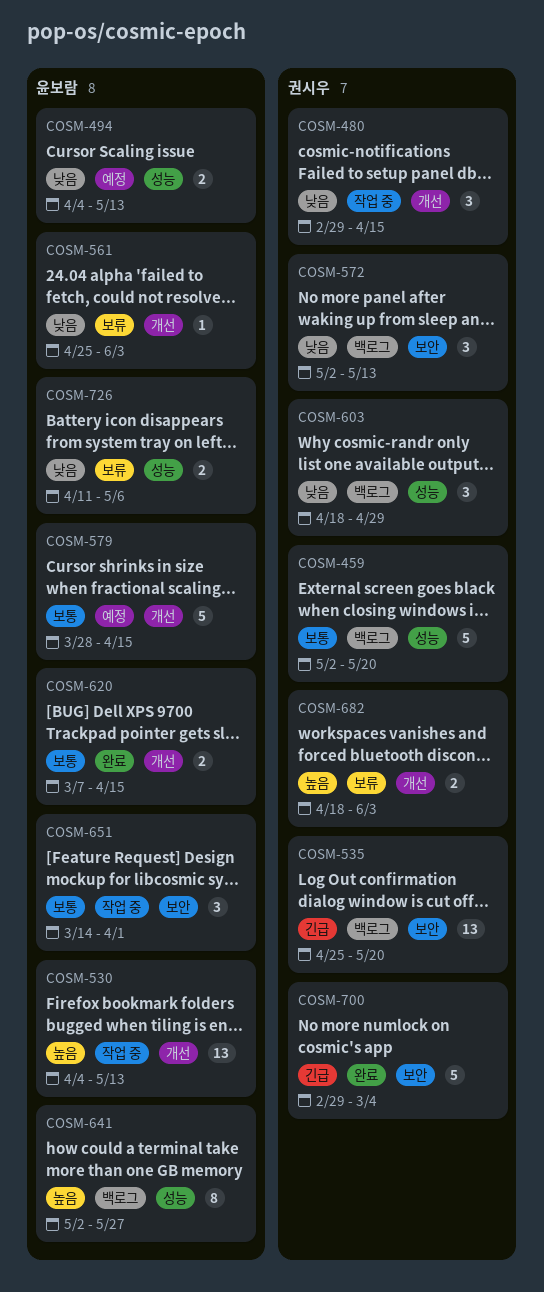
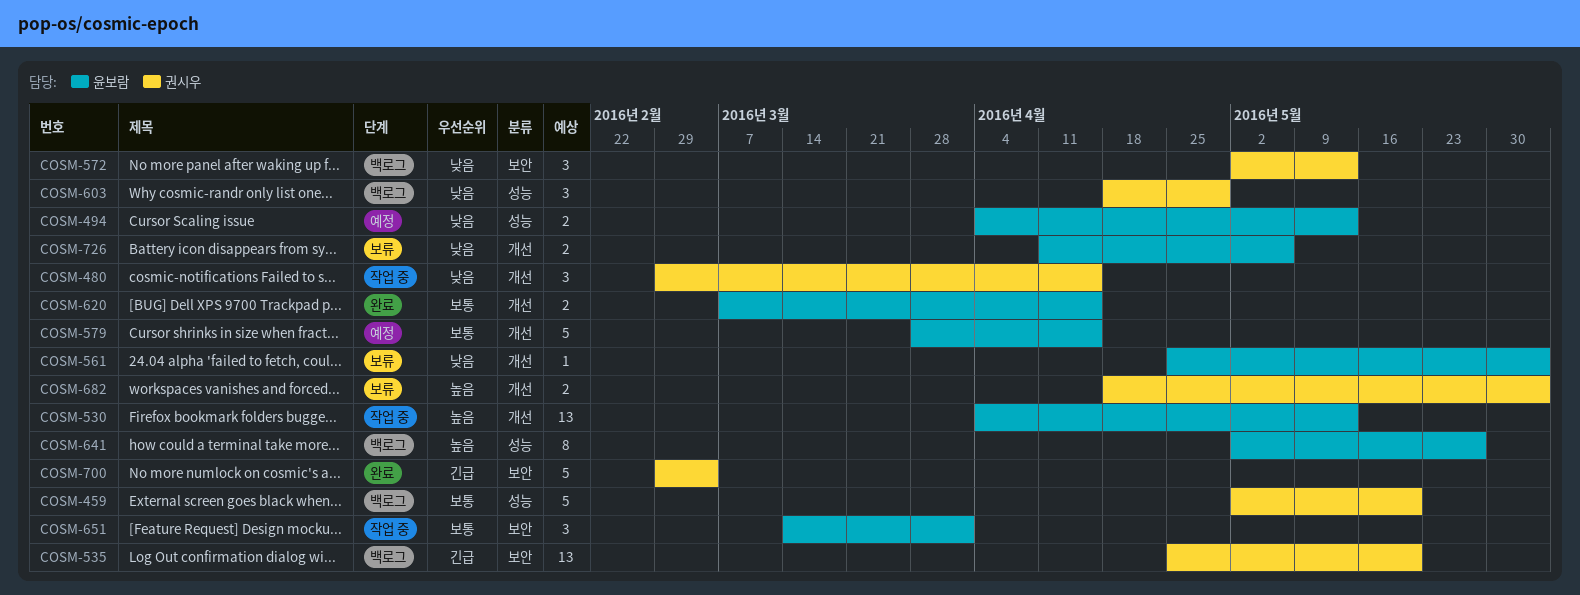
COSM-726, label: 성능 -> 개선

